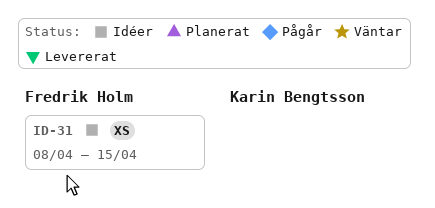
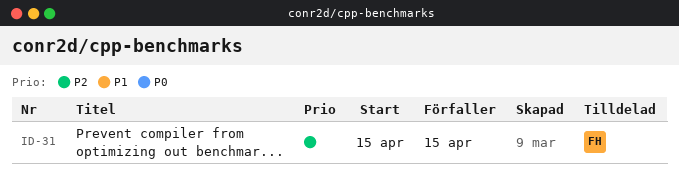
ID-31, start: Apr 8 -> Apr 15

